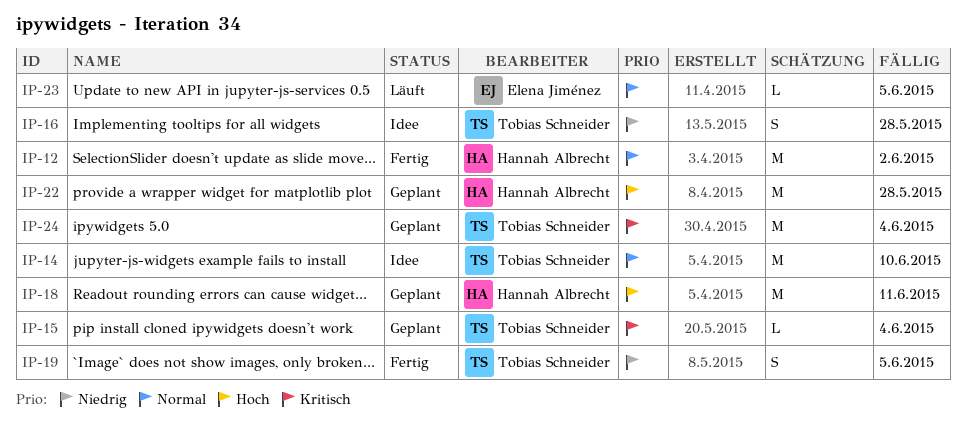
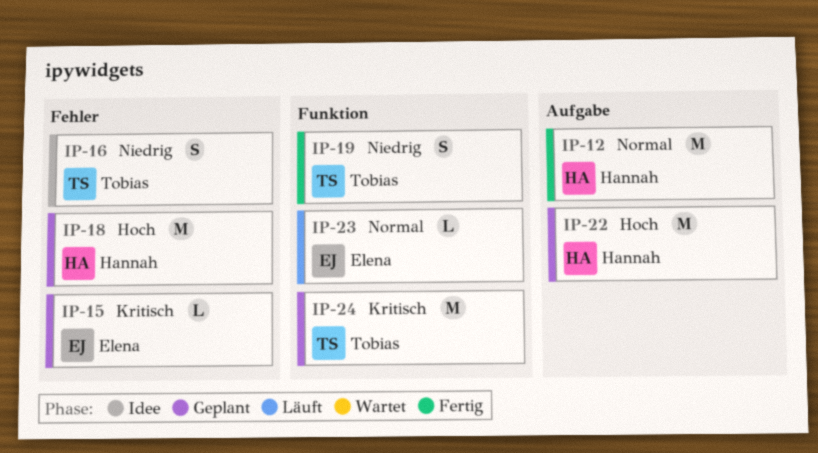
IP-14: present -> none
IP-15, owner: Tobias Schneider -> Elena Jiménez

